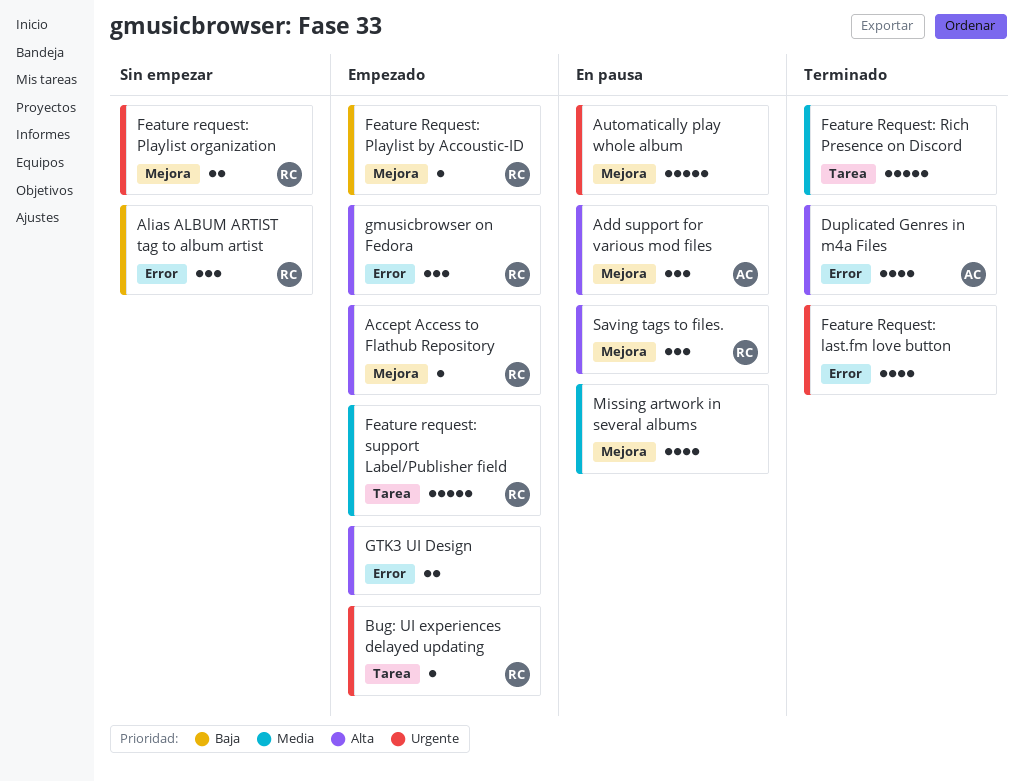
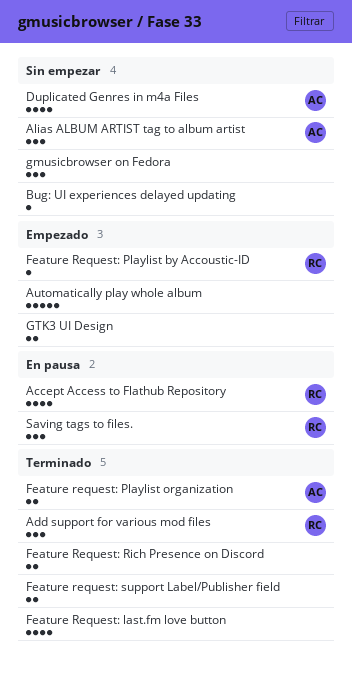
Accept Access to Flathub Repository, status: Empezado -> En pausa
Accept Access to Flathub Repository, estimate: 1 -> 4
Add support for various mod files, status: En pausa -> Terminado
Add support for various mod files, owner: AC -> RC
Alias ALBUM ARTIST tag to album artist, owner: RC -> AC
Automatically play whole album, status: En pausa -> Empezado
Bug: UI experiences delayed updating, status: Empezado -> Sin empezar
Bug: UI experiences delayed updating, owner: RC -> none
Duplicated Genres in m4a Files, status: Terminado -> Sin empezar
Feature request: Playlist organization, status: Sin empezar -> Terminado
Feature request: Playlist organization, owner: RC -> AC
Feature Request: Rich Presence on Discord, estimate: 5 -> 2
Feature request: support Label/Publisher field, status: Empezado -> Terminado
Feature request: support Label/Publisher field, owner: RC -> none
Feature request: support Label/Publisher field, estimate: 5 -> 2
gmusicbrowser on Fedora, status: Empezado -> Sin empezar
gmusicbrowser on Fedora, owner: RC -> none
Missing artwork in several albums: present -> none

